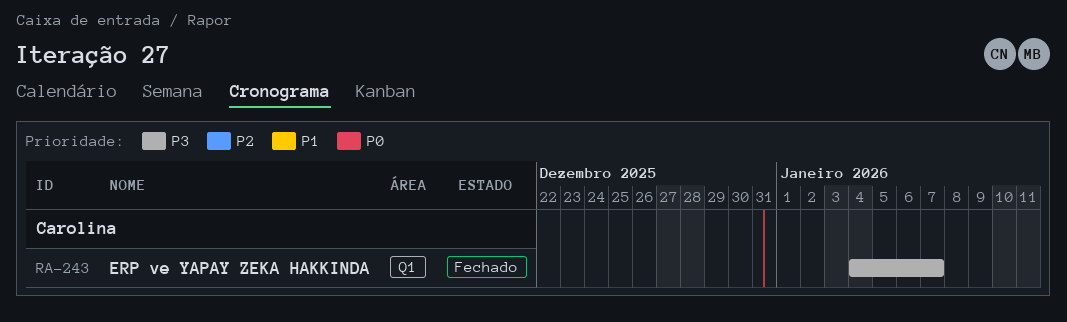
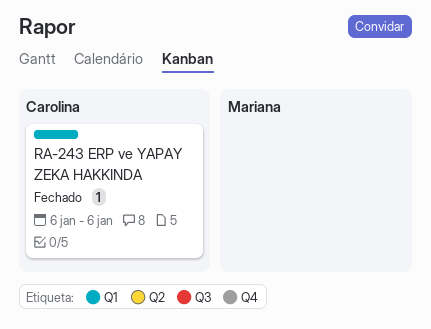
RA-243, start: Jan 4 -> Jan 6
RA-243, due: Jan 7 -> Jan 6

